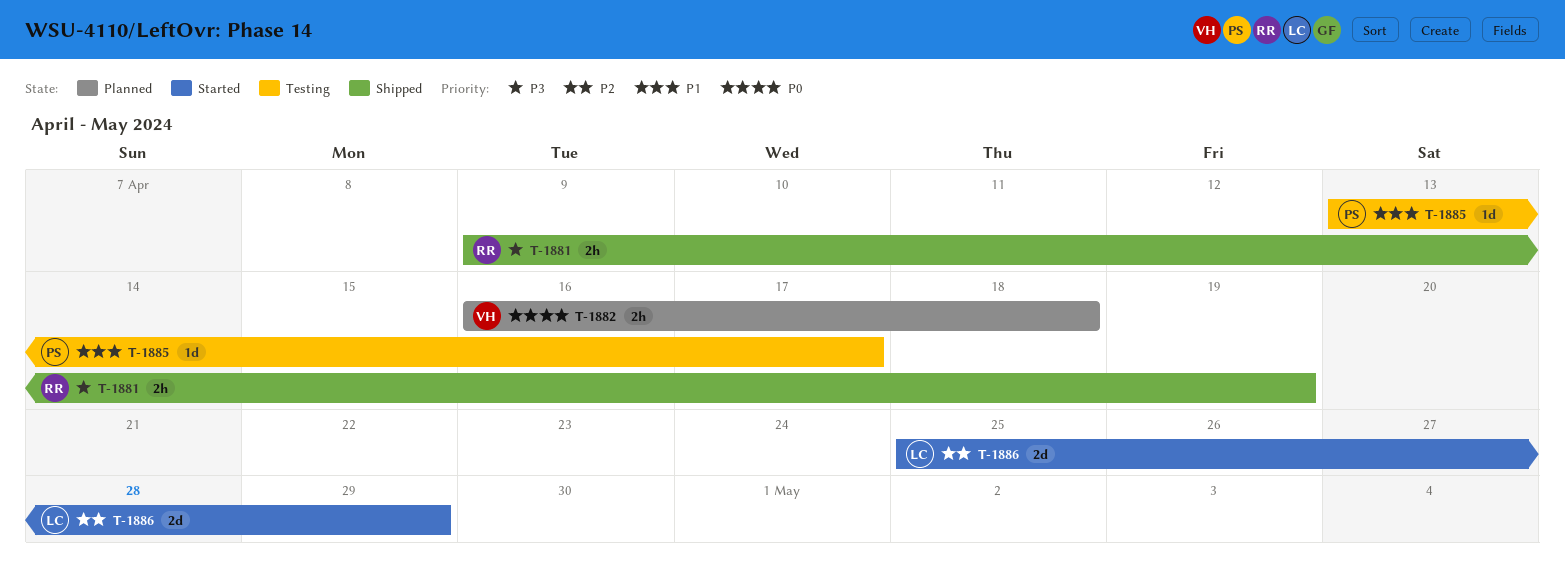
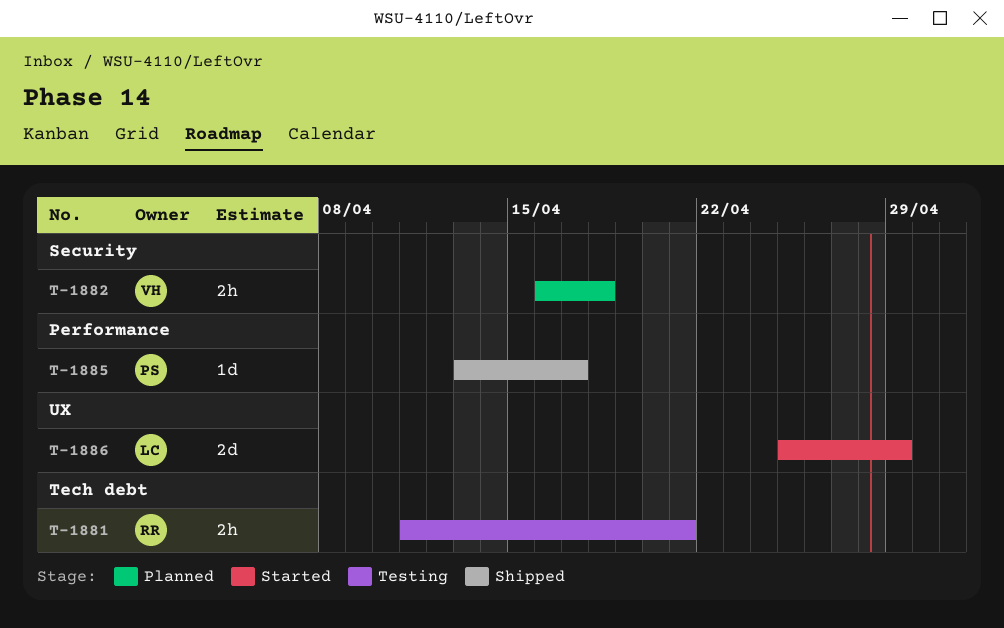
T-1881, status: Shipped -> Testing
T-1881, start: Apr 9 -> Apr 11
T-1881, due: Apr 19 -> Apr 21
T-1885, status: Testing -> Shipped

